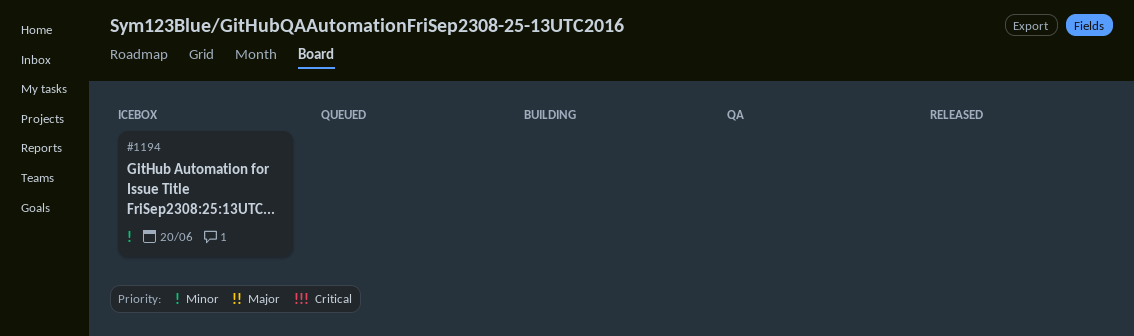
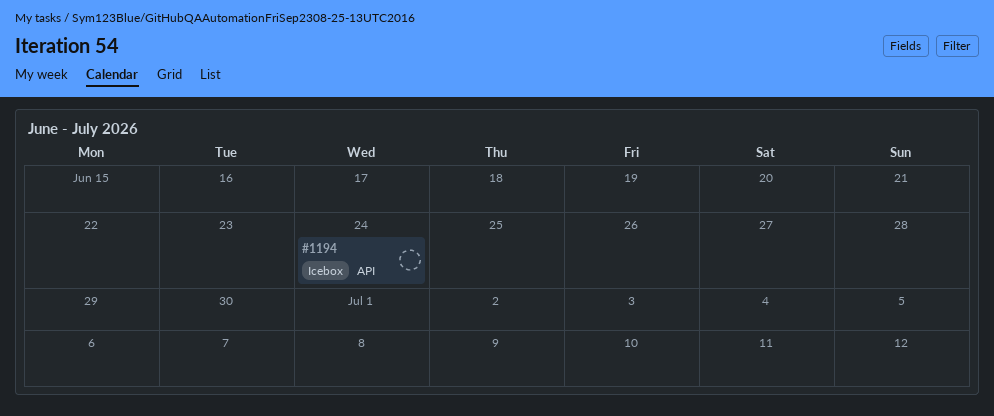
#1194, due: Jun 20 -> Jun 24

